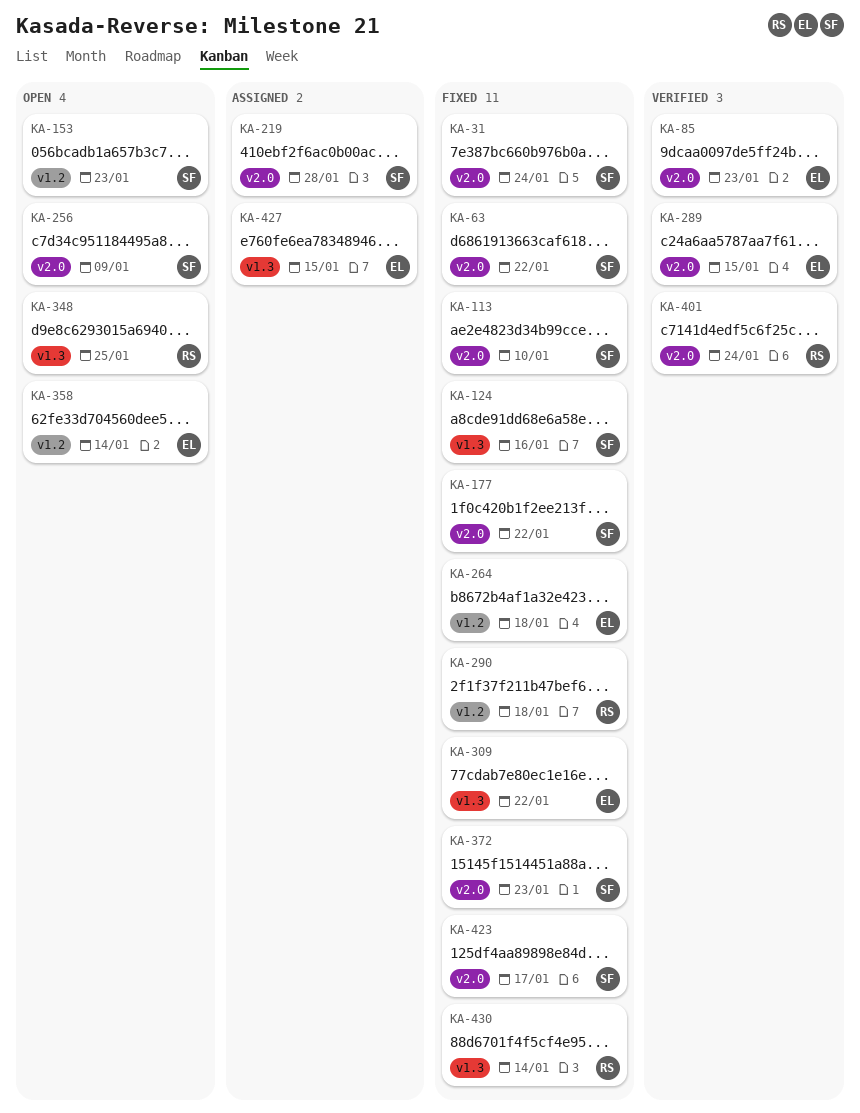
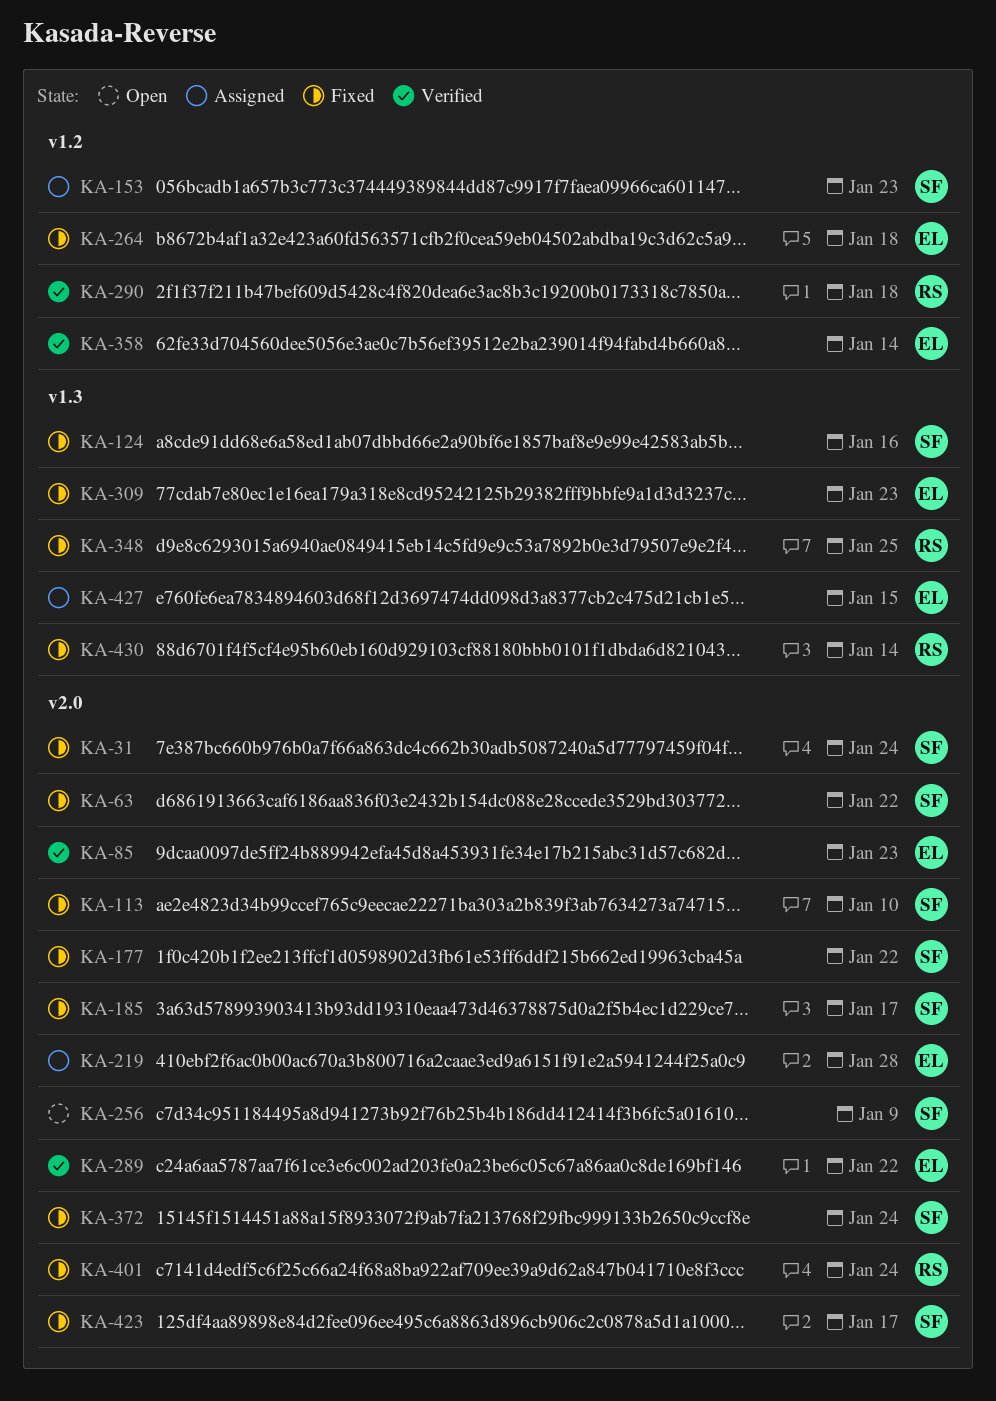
KA-153, status: Open -> Assigned
KA-185: none -> present
KA-219, owner: SF -> EL
KA-289, due: Jan 15 -> Jan 22
KA-290, status: Fixed -> Verified
KA-309, due: Jan 22 -> Jan 23
KA-348, status: Open -> Fixed
KA-358, status: Open -> Verified
KA-372, due: Jan 23 -> Jan 24
KA-401, status: Verified -> Fixed

